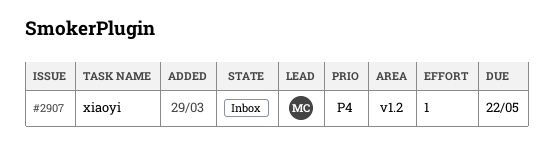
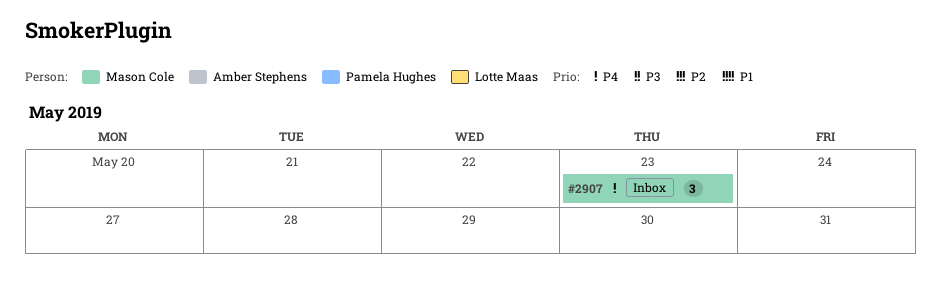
#2907, estimate: 1 -> 3
#2907, due: May 22 -> May 23

